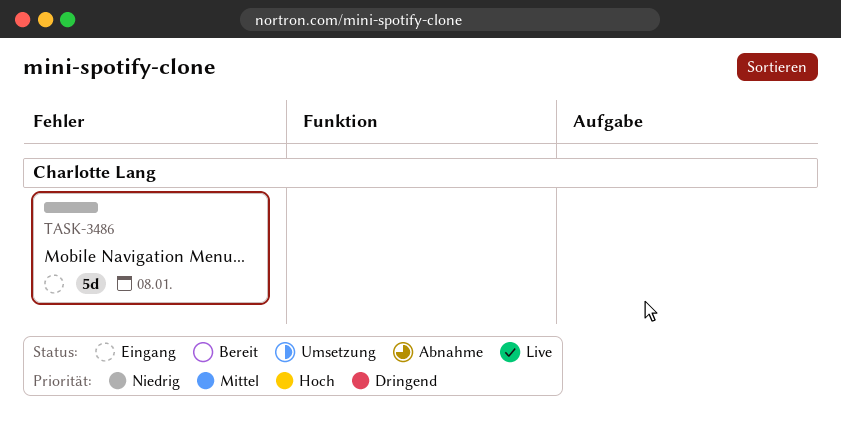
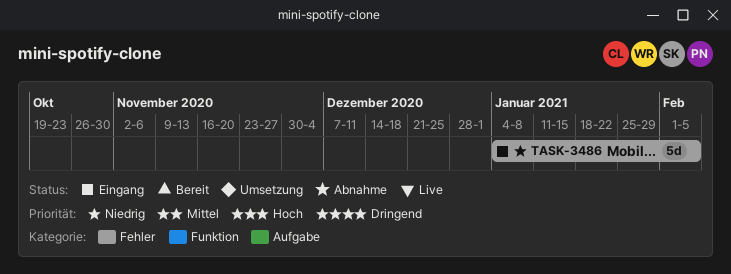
TASK-3486, due: Jan 8 -> Feb 5

